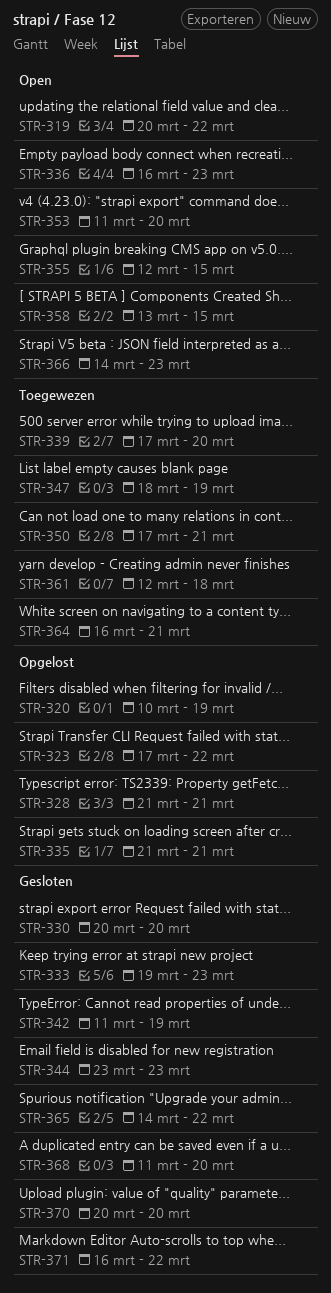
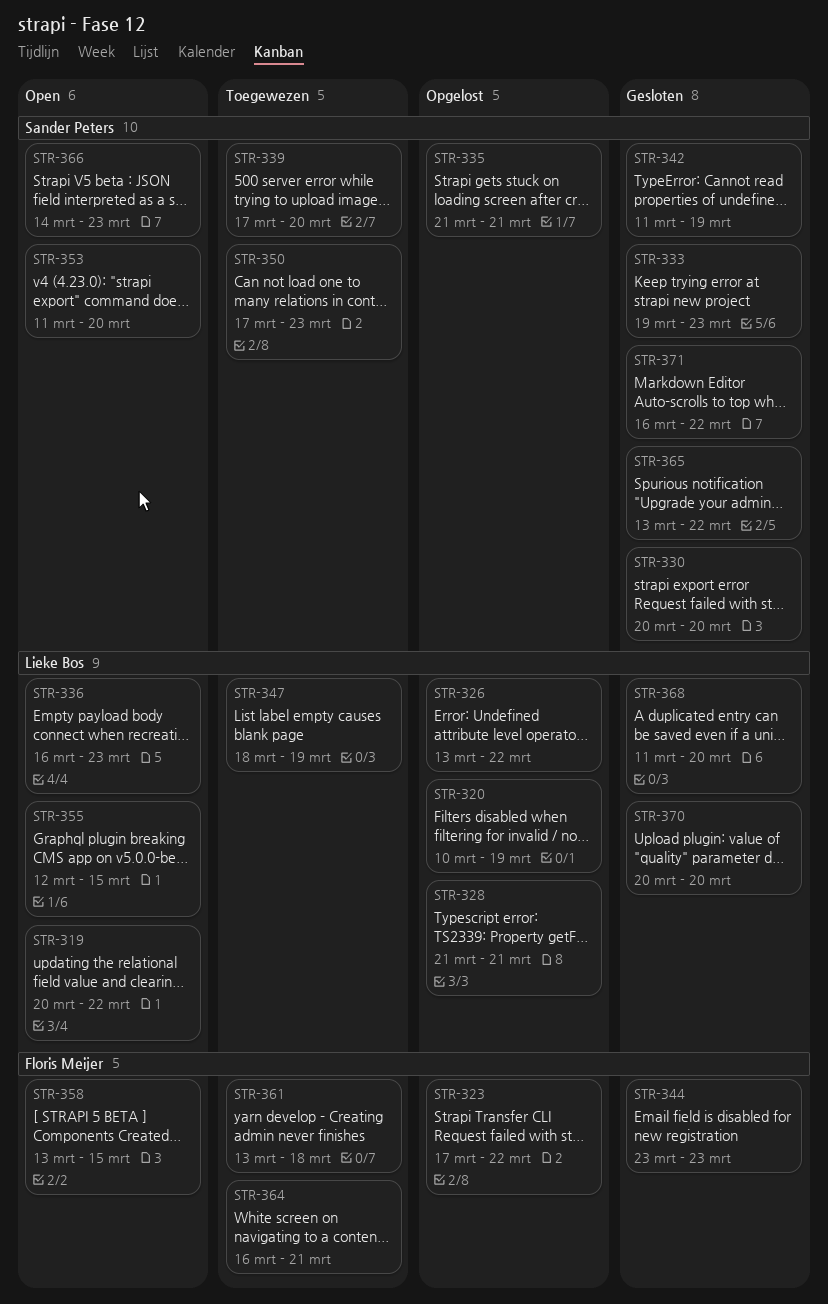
STR-326: none -> present
STR-350, due: Mar 21 -> Mar 23
STR-361, start: Mar 12 -> Mar 13
STR-365, start: Mar 14 -> Mar 13

